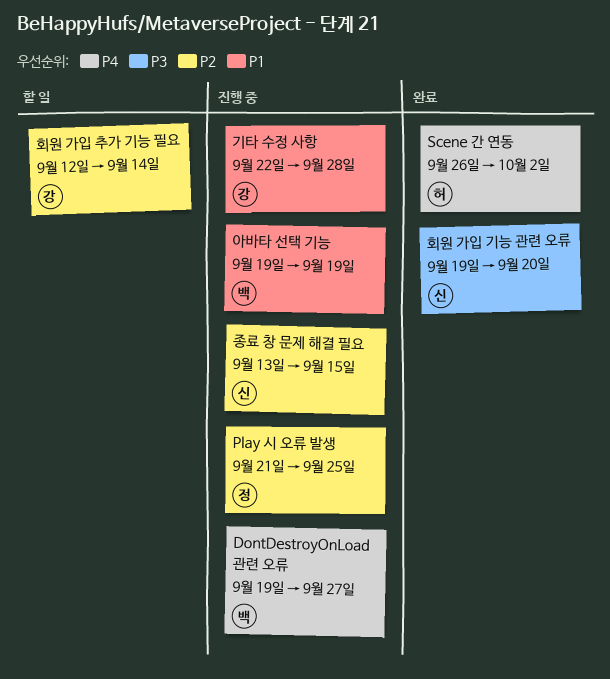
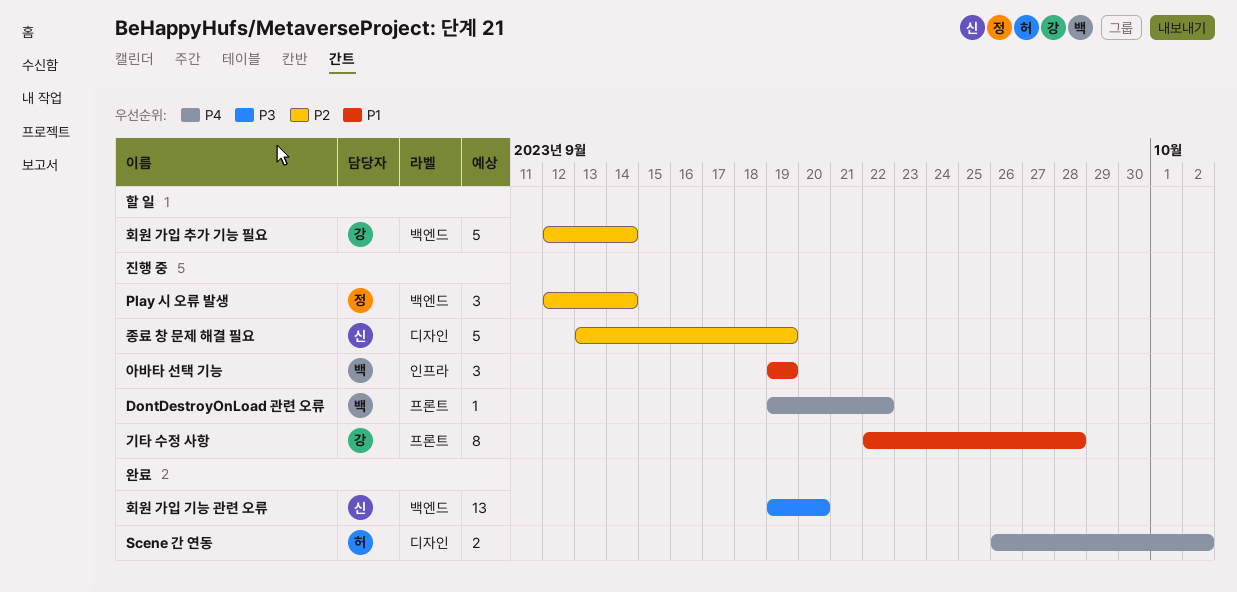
DontDestroyOnLoad 관련 오류, due: Sep 27 -> Sep 22
Play 시 오류 발생, start: Sep 21 -> Sep 12
Play 시 오류 발생, due: Sep 25 -> Sep 14
종료 창 문제 해결 필요, due: Sep 15 -> Sep 19

